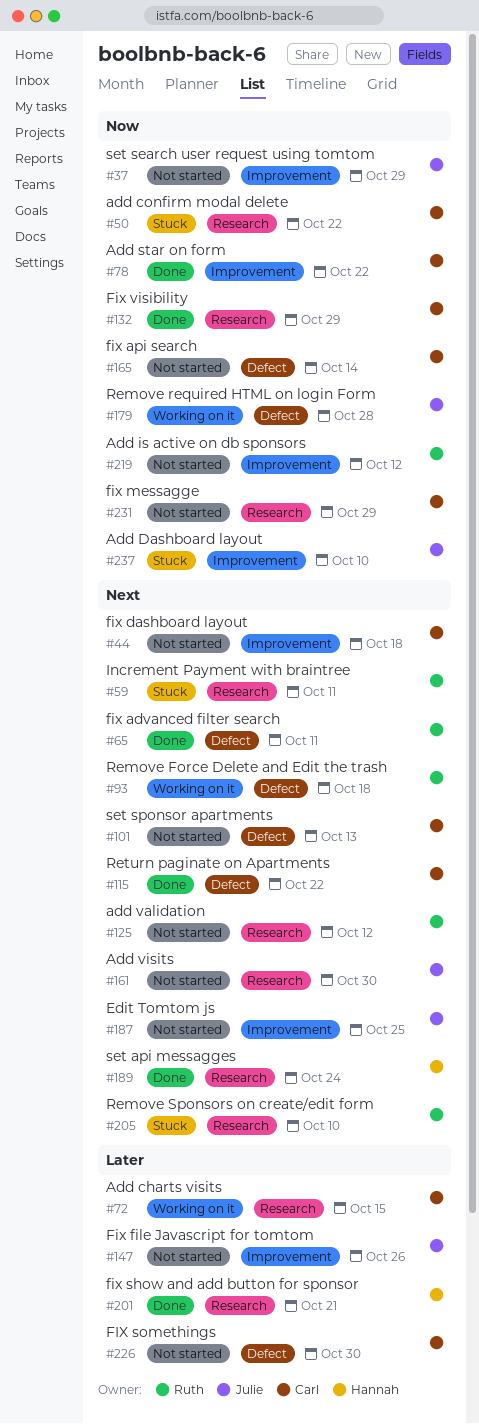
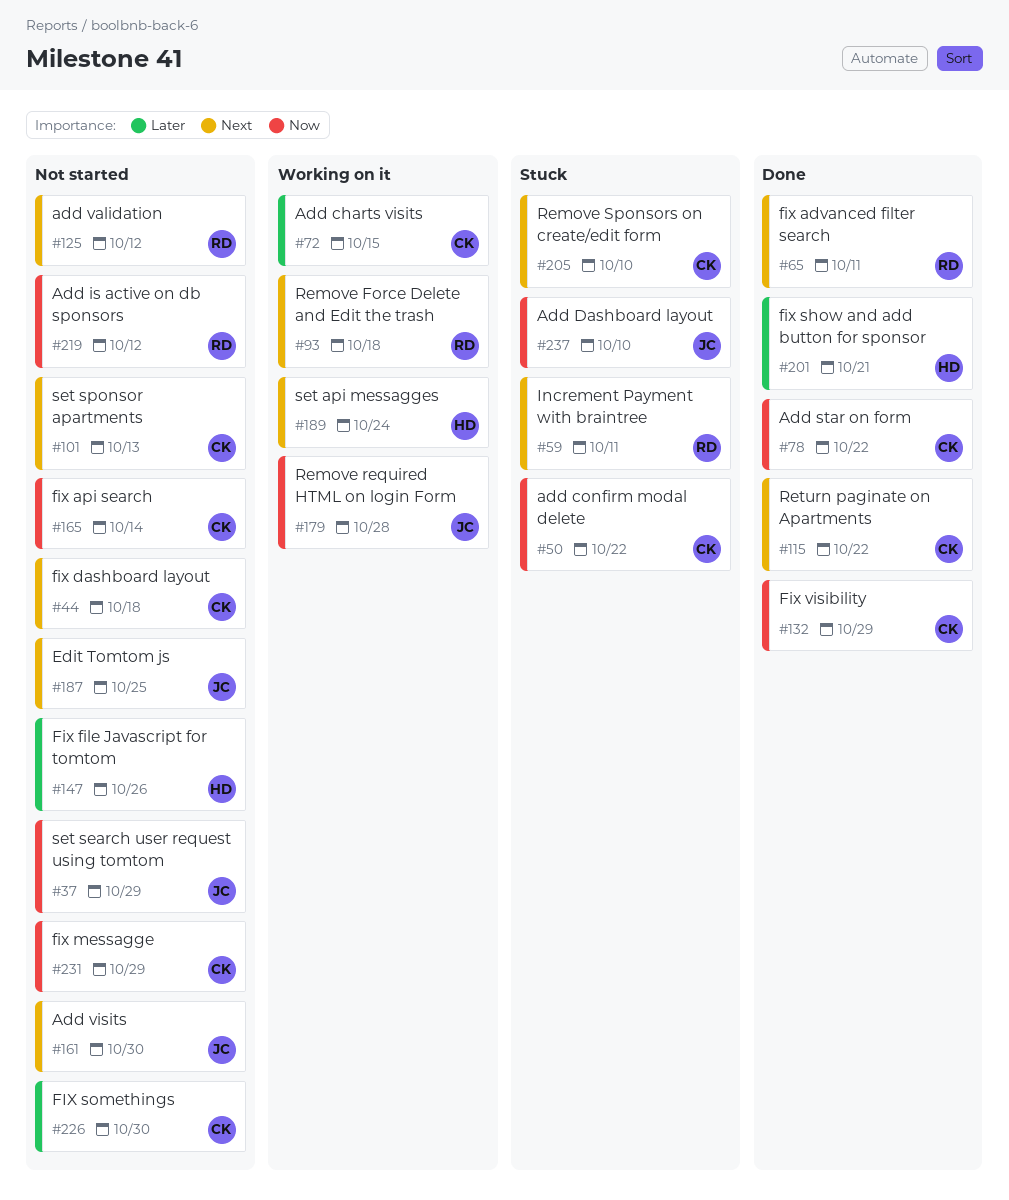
#147, owner: Julie -> Hannah
#189, status: Done -> Working on it
#205, owner: Ruth -> Carl

